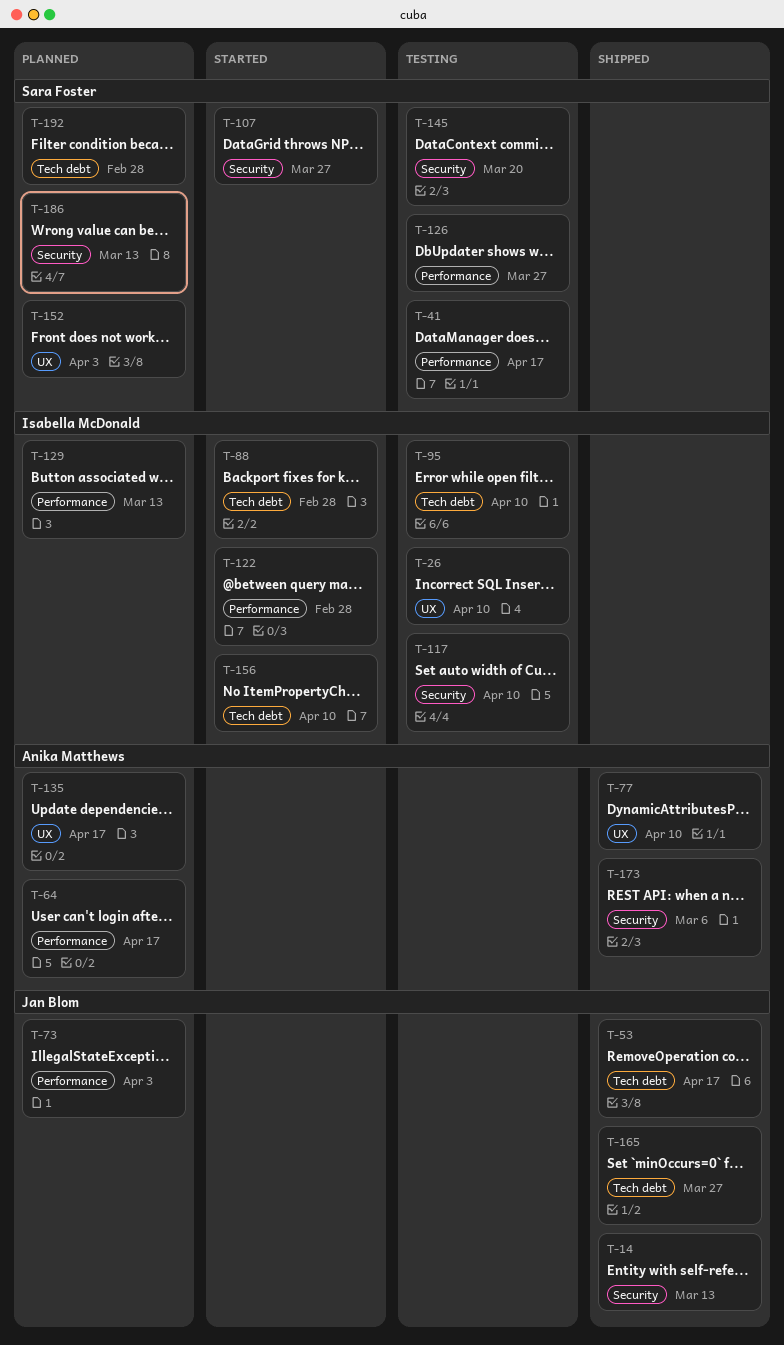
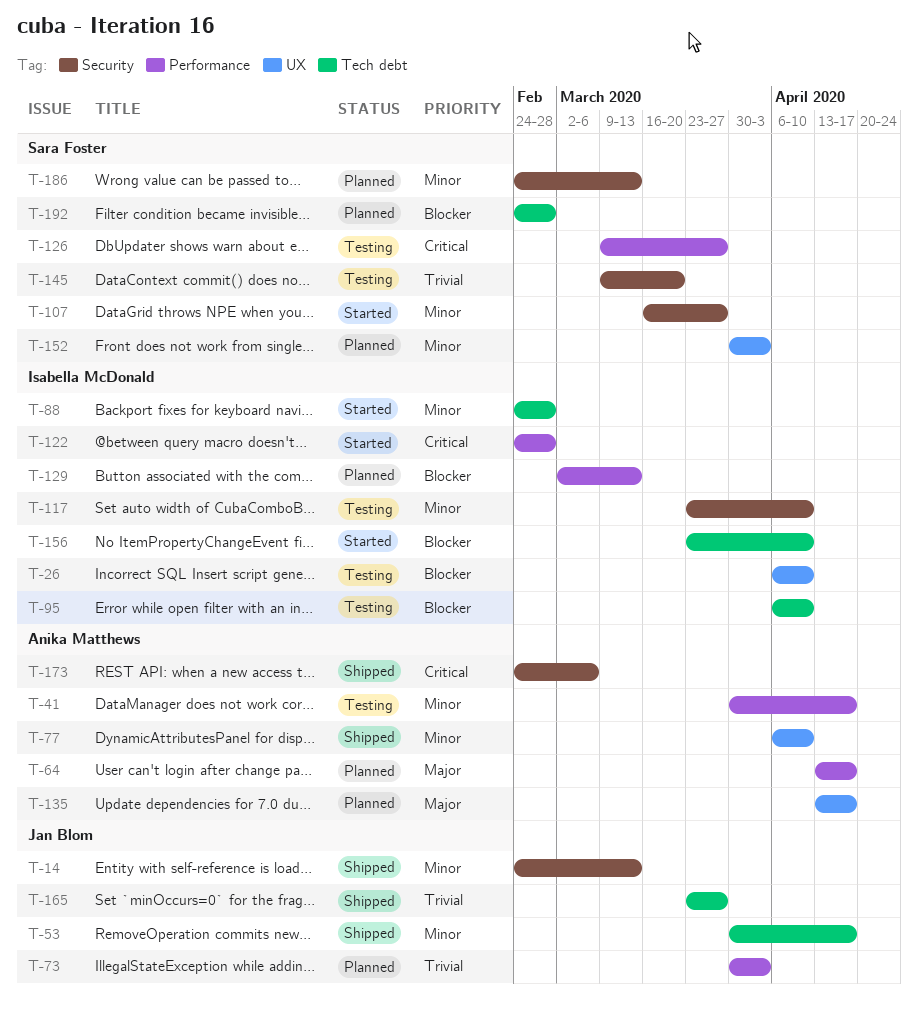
T-41, owner: Sara Foster -> Anika Matthews

